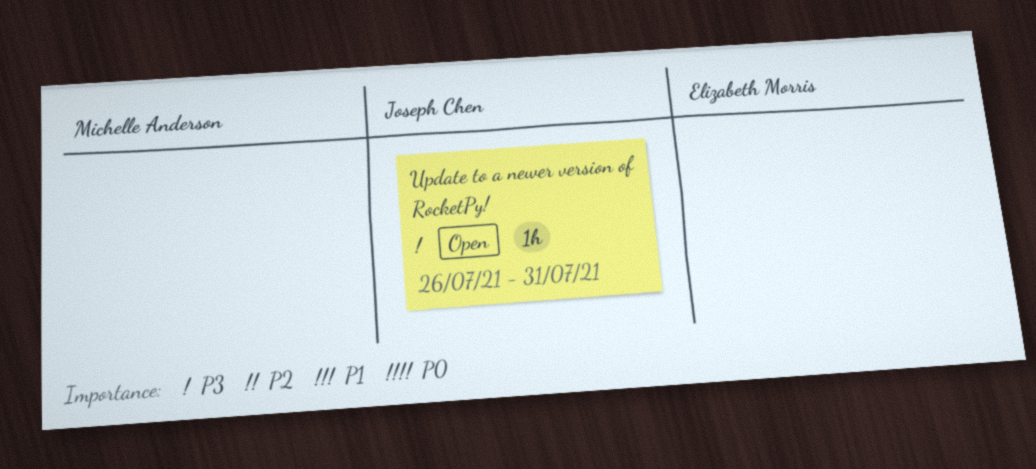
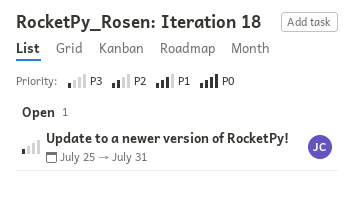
Update to a newer version of RocketPy!, start: Jul 26 -> Jul 25

